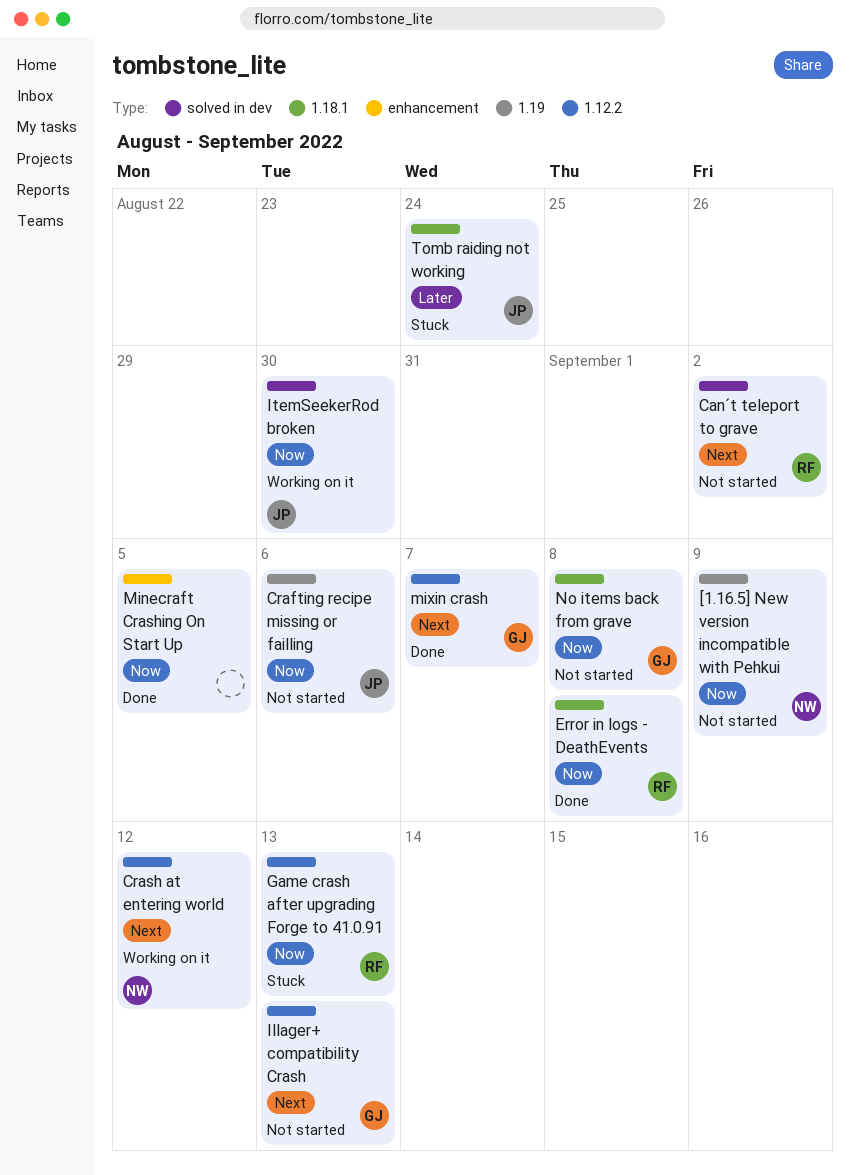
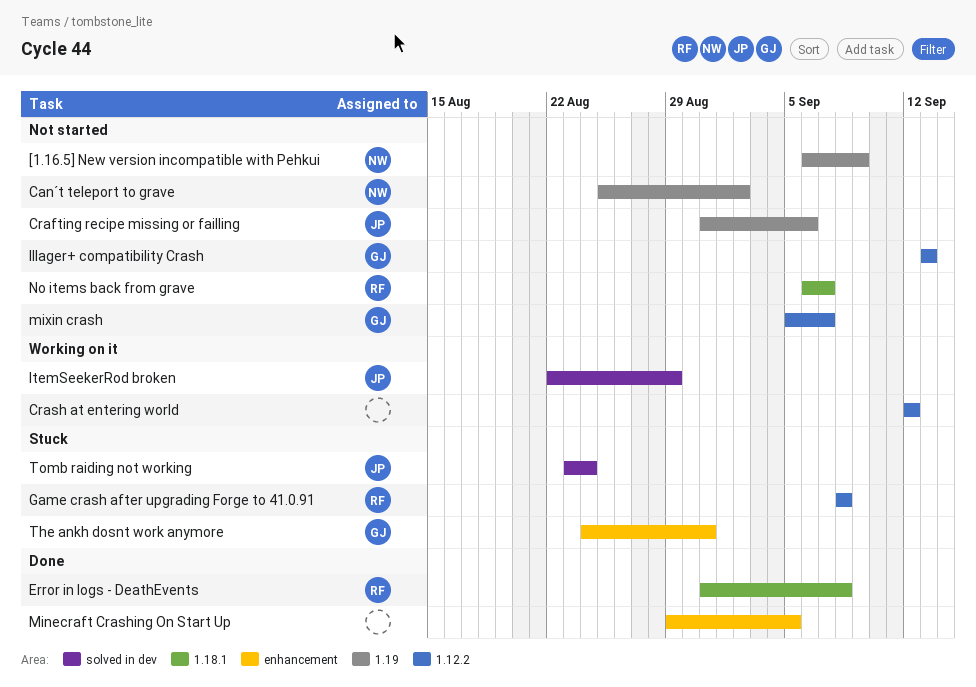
Can´t teleport to grave, owner: RF -> NW
Can´t teleport to grave, label: solved in dev -> 1.19
Crash at entering world, owner: NW -> none
Game crash after upgrading Forge to 41.0.91, due: Sep 13 -> Sep 8
ItemSeekerRod broken, due: Aug 30 -> Aug 29
mixin crash, status: Done -> Not started
No items back from grave, owner: GJ -> RF
No items back from grave, due: Sep 8 -> Sep 7
The ankh dosnt work anymore: none -> present
Tomb raiding not working, label: 1.18.1 -> solved in dev

